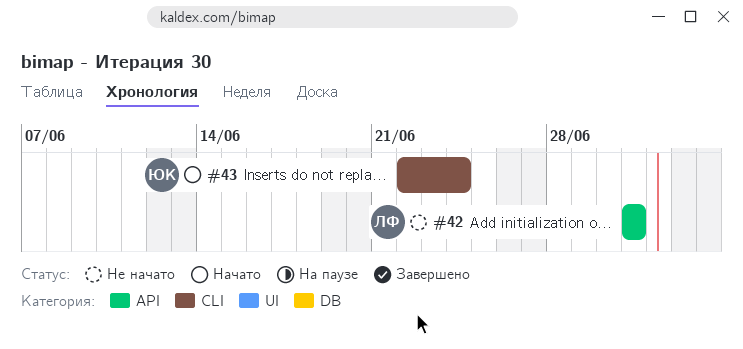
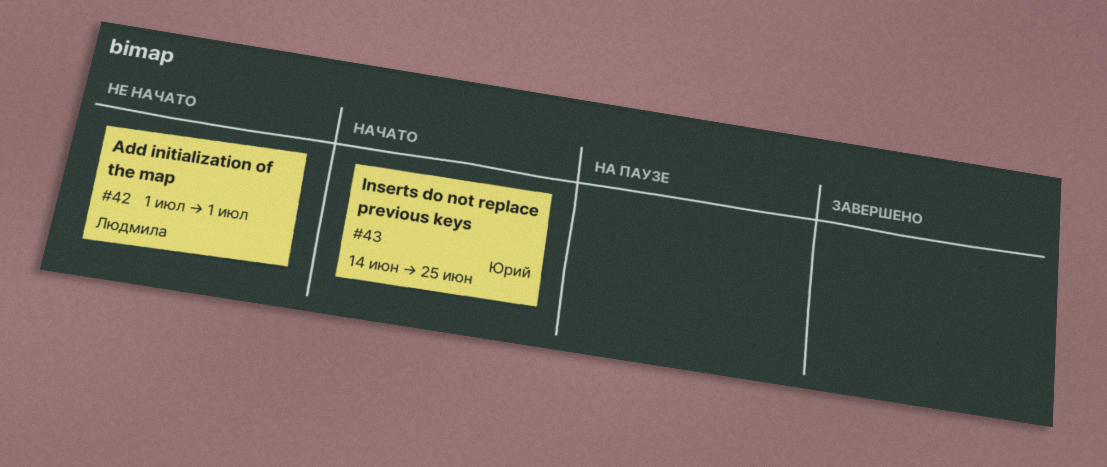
#43, start: Jun 22 -> Jun 14
#43, due: Jun 24 -> Jun 25

